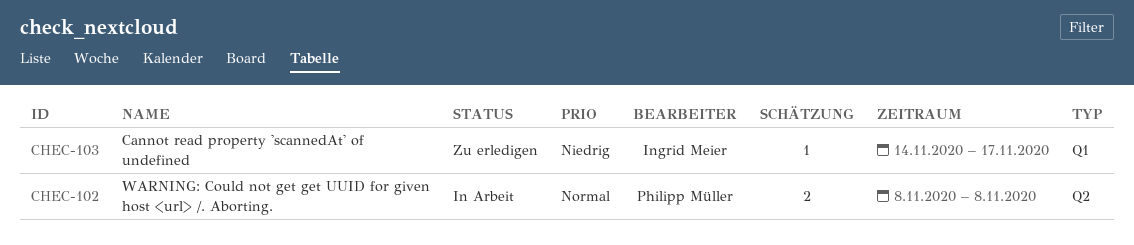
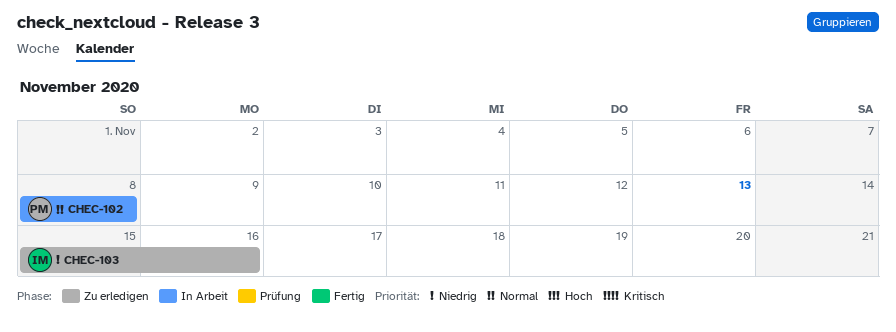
CHEC-103, start: Nov 14 -> Nov 15
CHEC-103, due: Nov 17 -> Nov 16

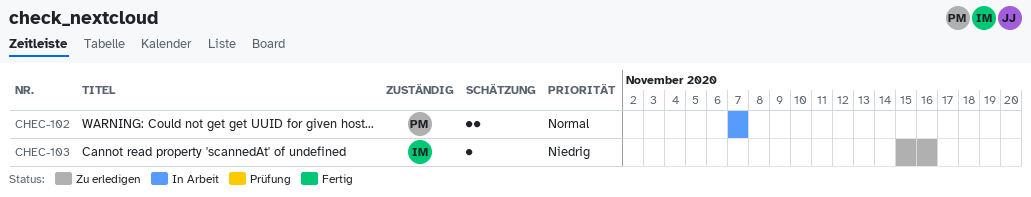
CHEC-102, start: Nov 8 -> Nov 7
CHEC-102, due: Nov 8 -> Nov 7

